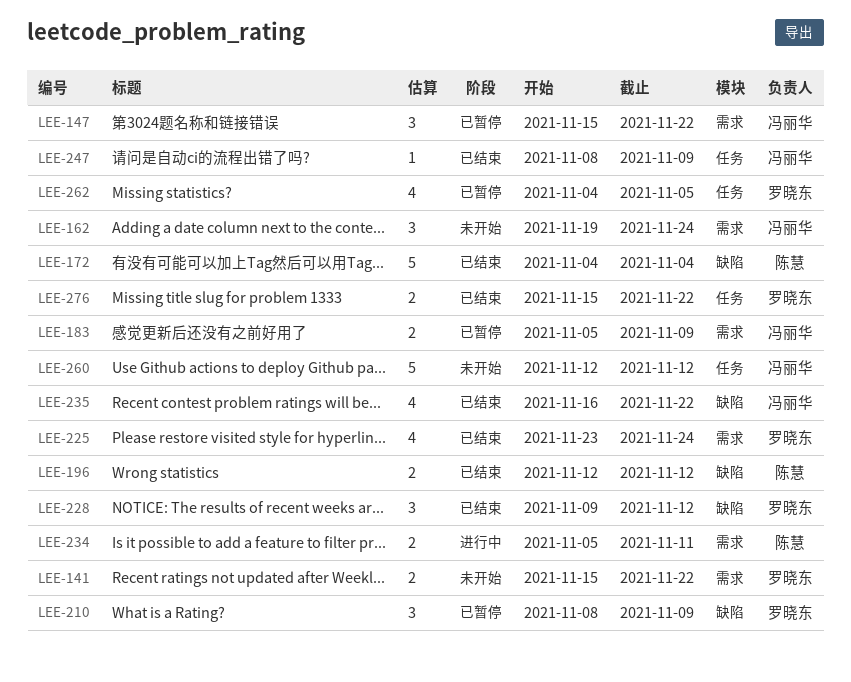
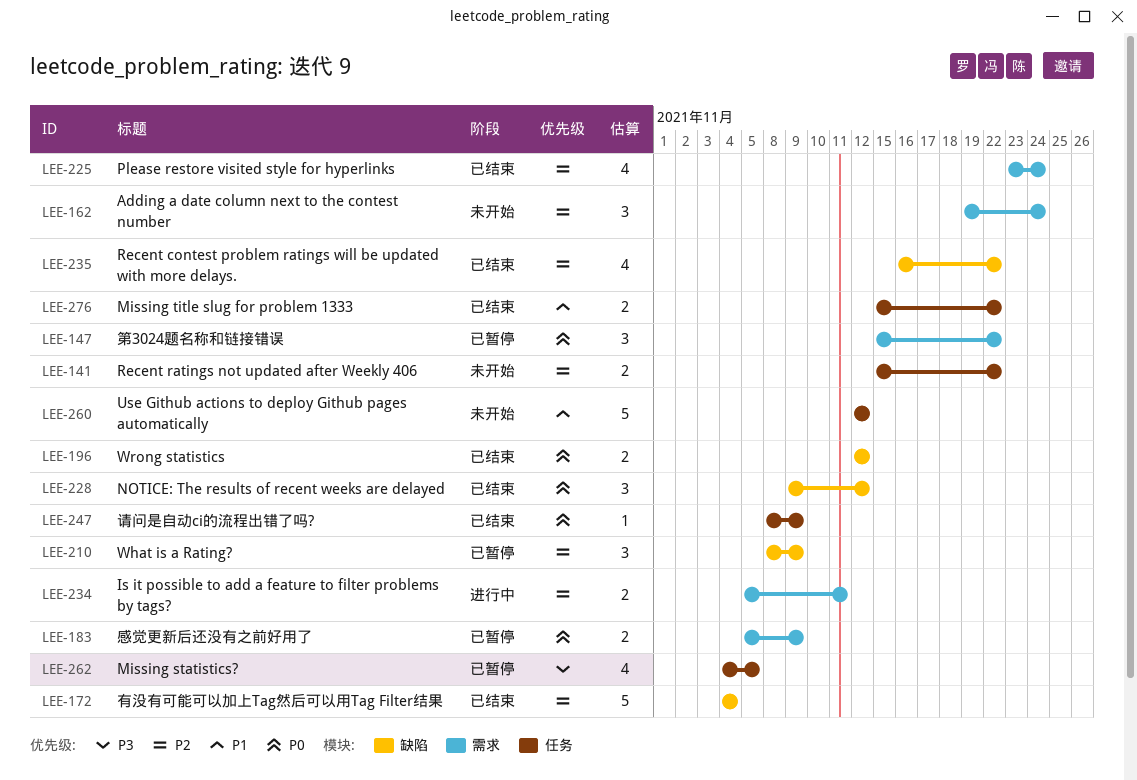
LEE-141, label: 需求 -> 任务

